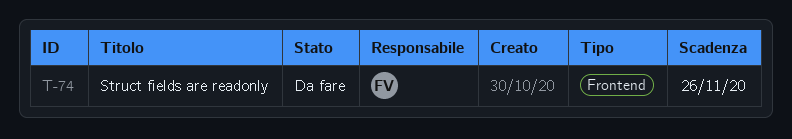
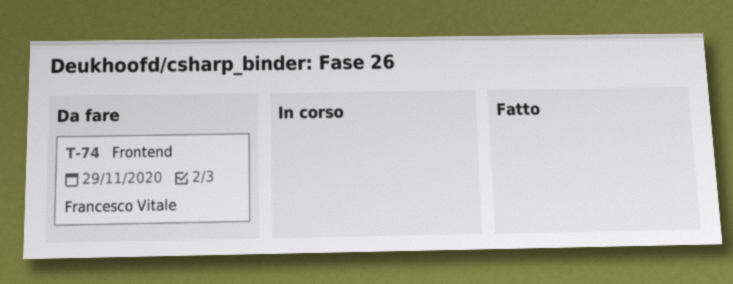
T-74, due: Nov 26 -> Nov 29

